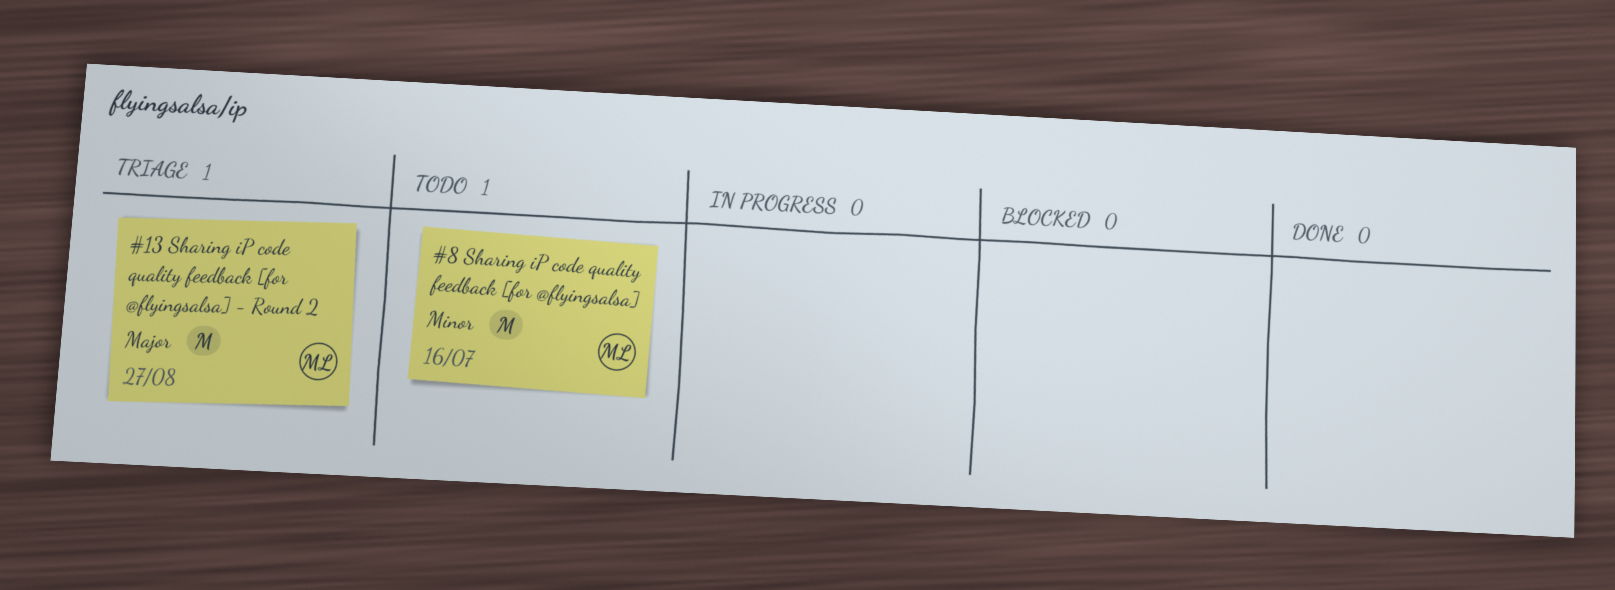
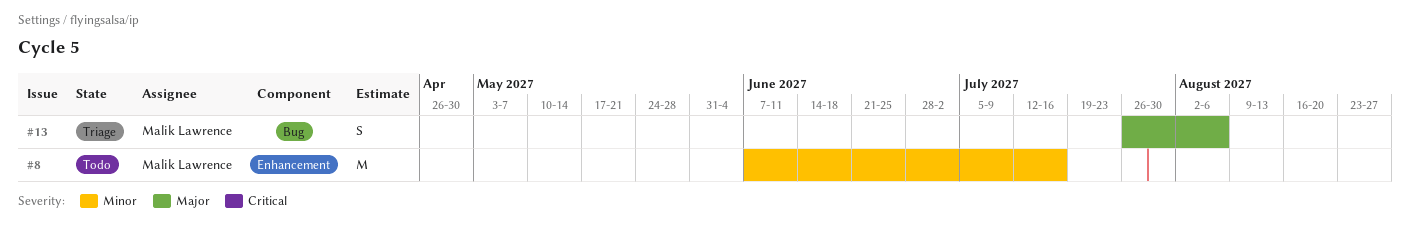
#13, estimate: M -> S
#13, due: Aug 27 -> Aug 6

